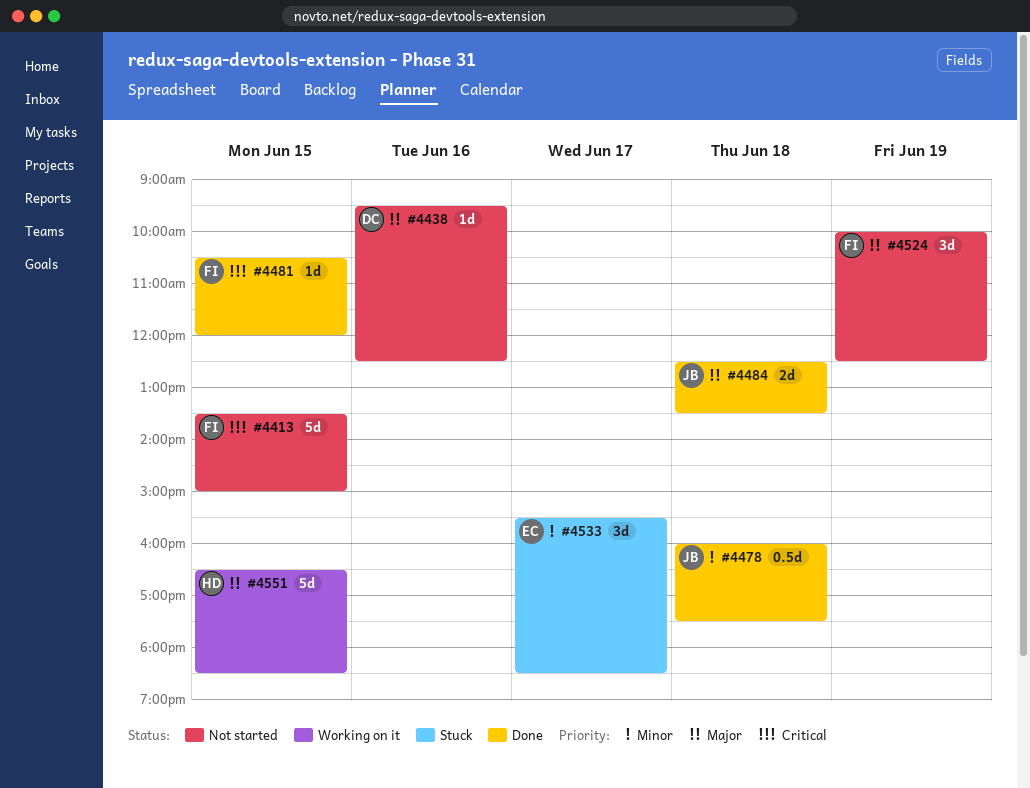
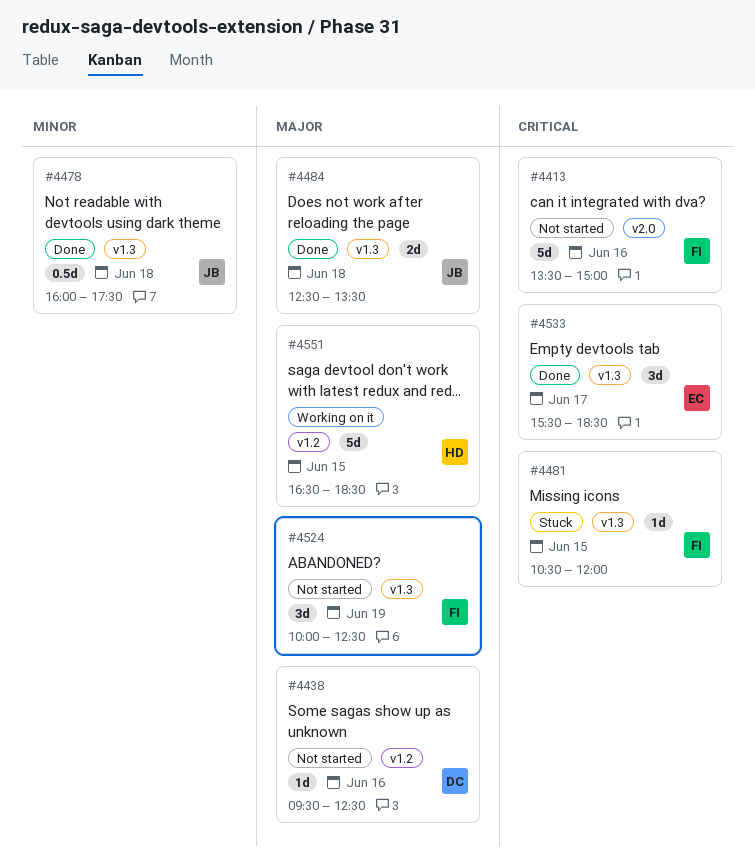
#4413, day: Jun 15 -> Jun 16
#4481, status: Done -> Stuck
#4533, status: Stuck -> Done
#4533, priority: Minor -> Critical

